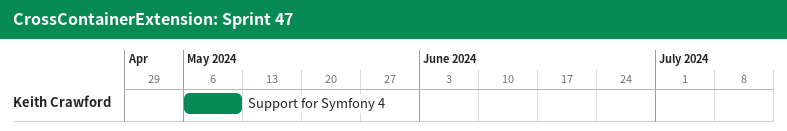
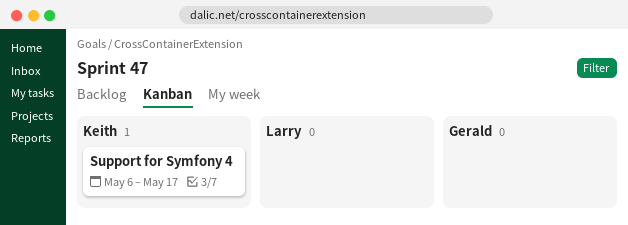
Support for Symfony 4, due: May 10 -> May 17

